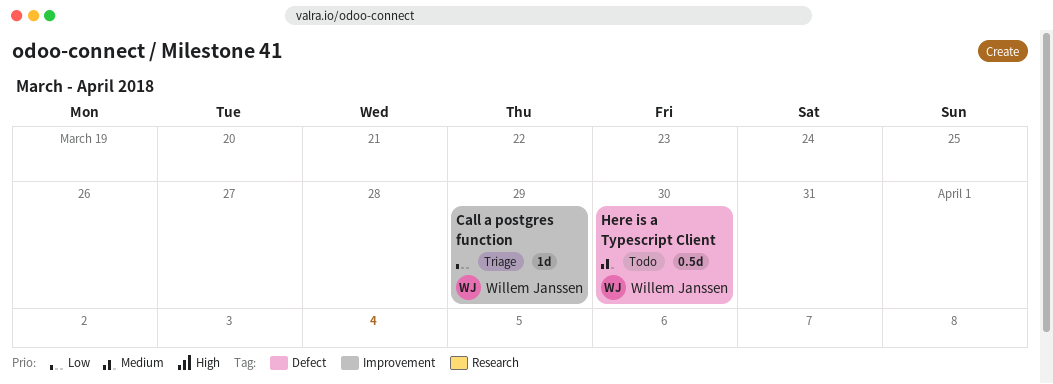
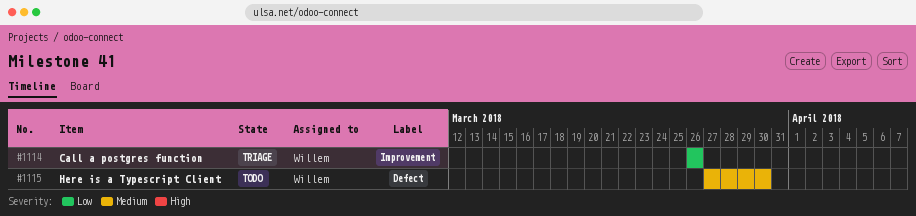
Call a postgres function, due: Mar 29 -> Mar 26

